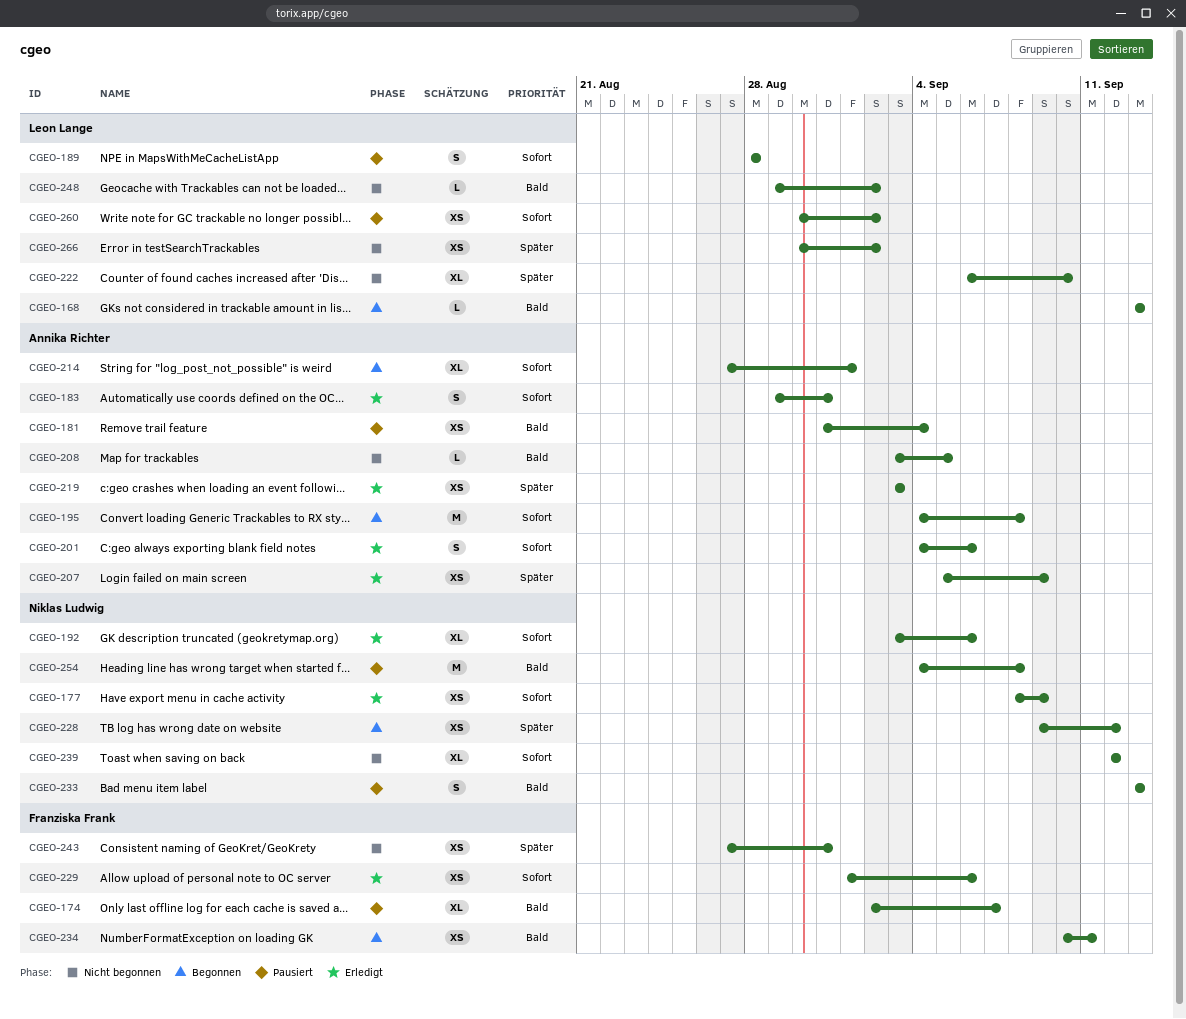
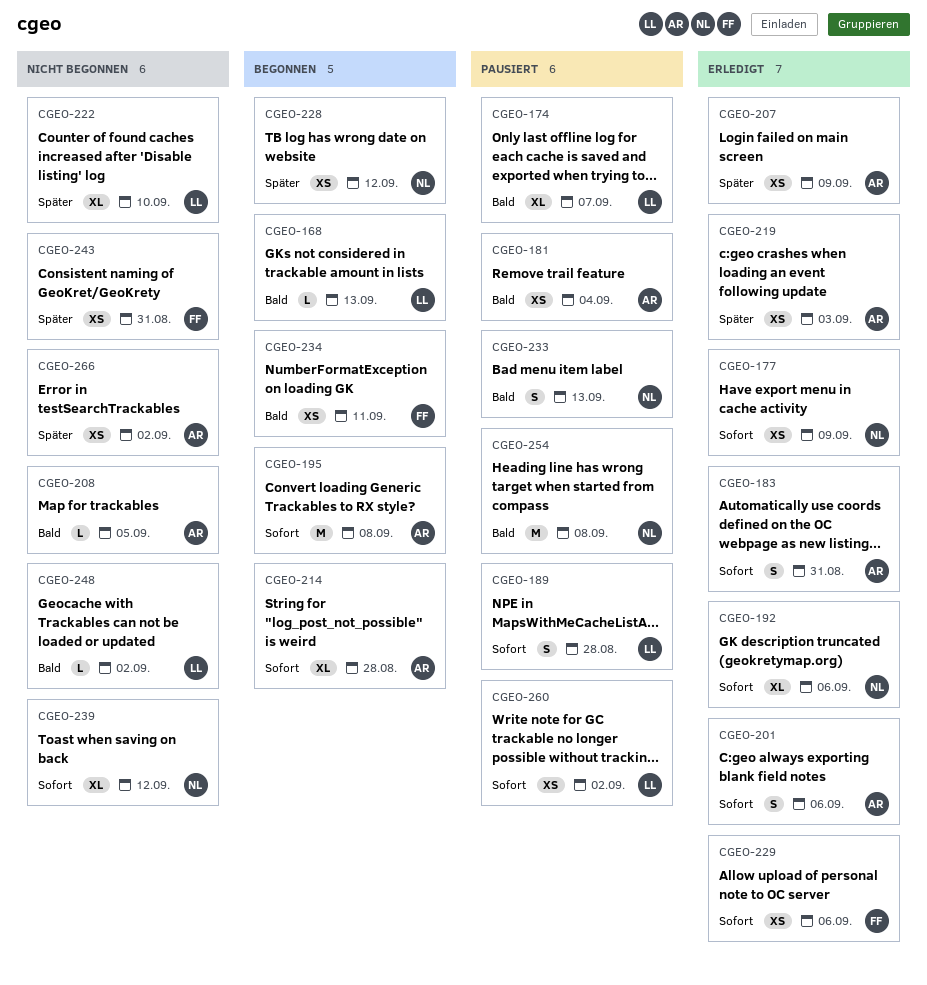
CGEO-174, owner: Franziska Frank -> Leon Lange
CGEO-214, due: Sep 1 -> Aug 28
CGEO-266, owner: Leon Lange -> Annika Richter

